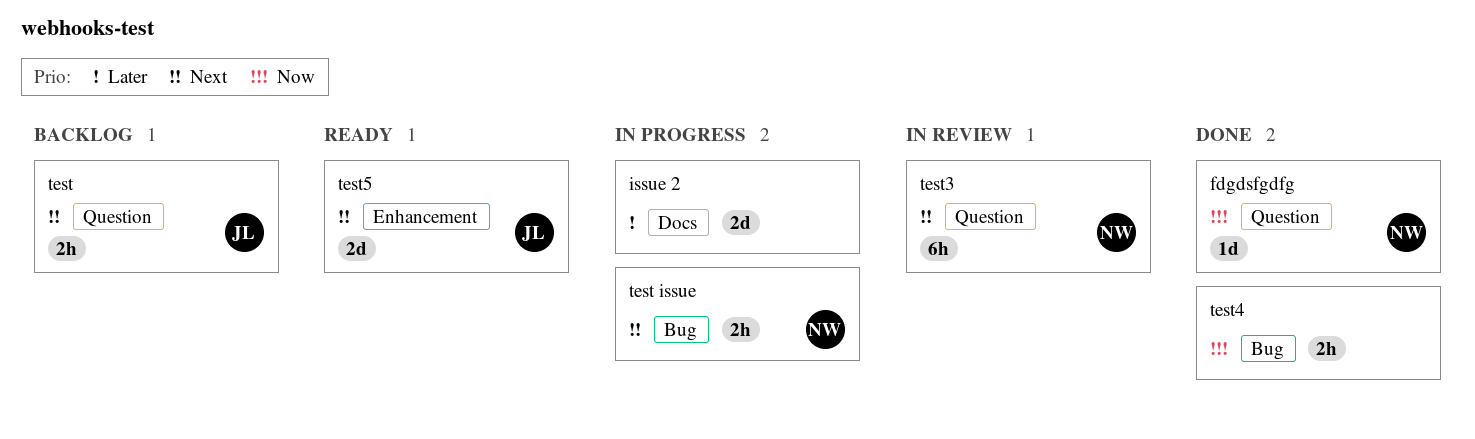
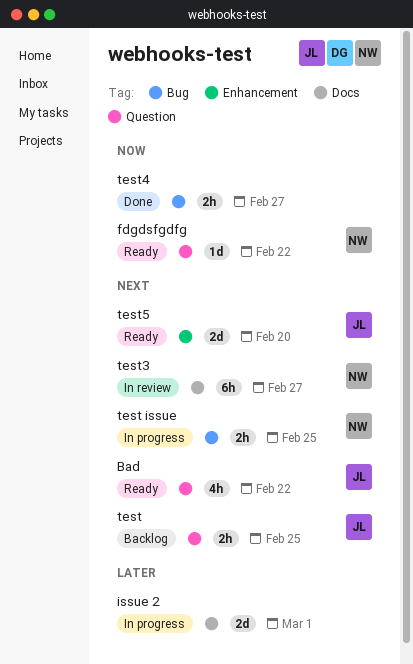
Bad: none -> present
fdgdsfgdfg, status: Done -> Ready
test3, label: Question -> Docs

